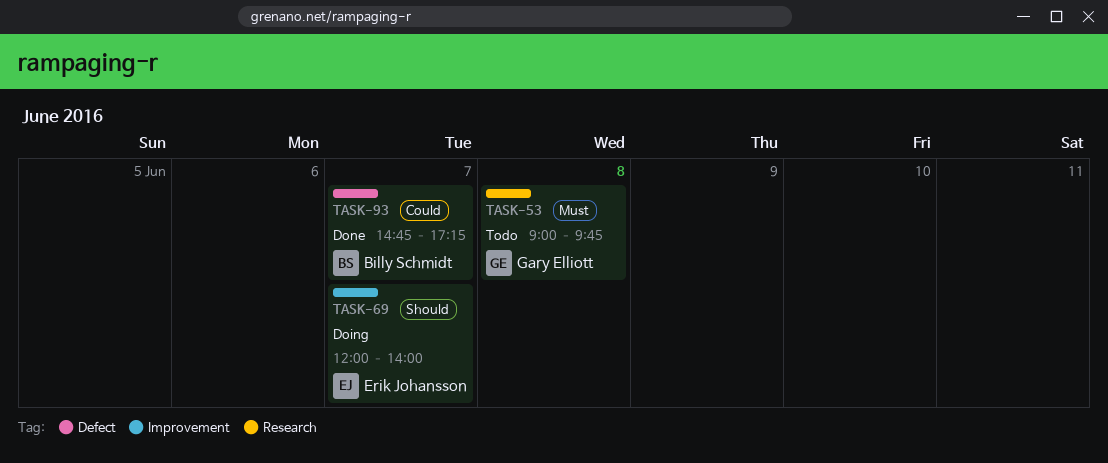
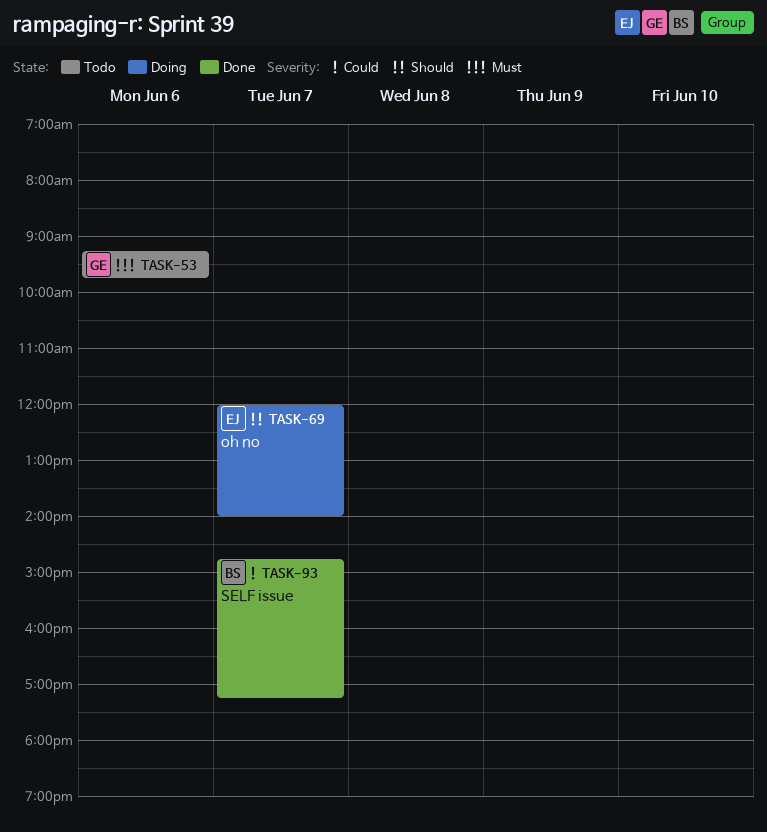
TASK-53, day: Jun 8 -> Jun 6
TASK-53, begins: 09:00 -> 09:15

